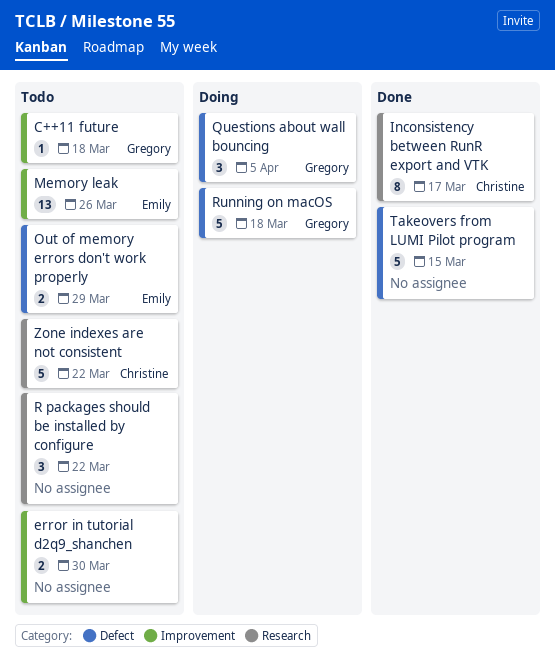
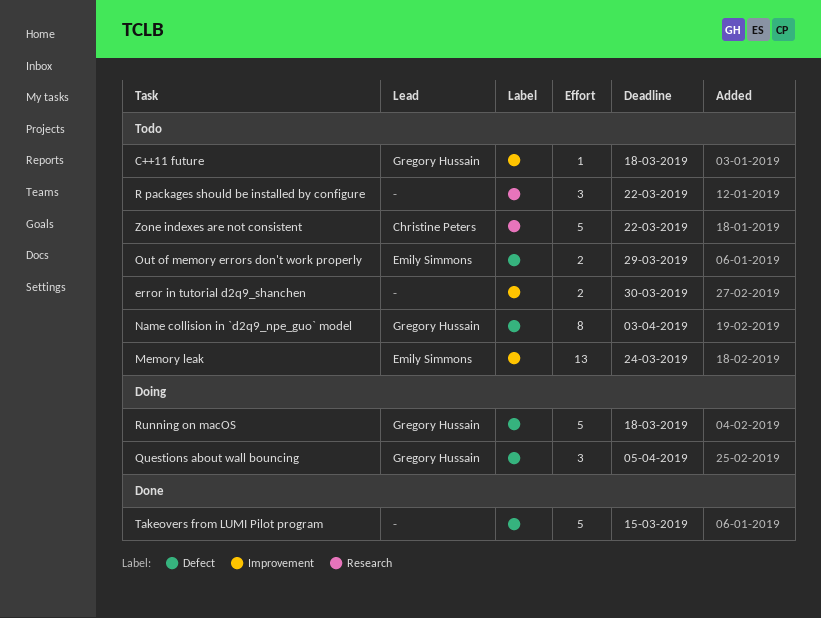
Inconsistency between RunR export and VTK: present -> none
Memory leak, due: Mar 26 -> Mar 24
Name collision in `d2q9_npe_guo` model: none -> present

